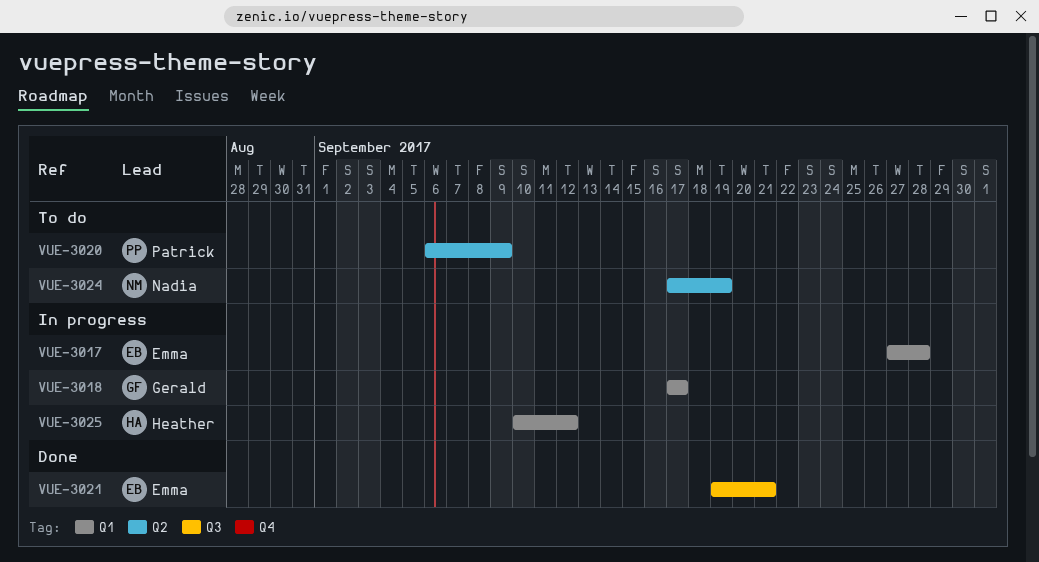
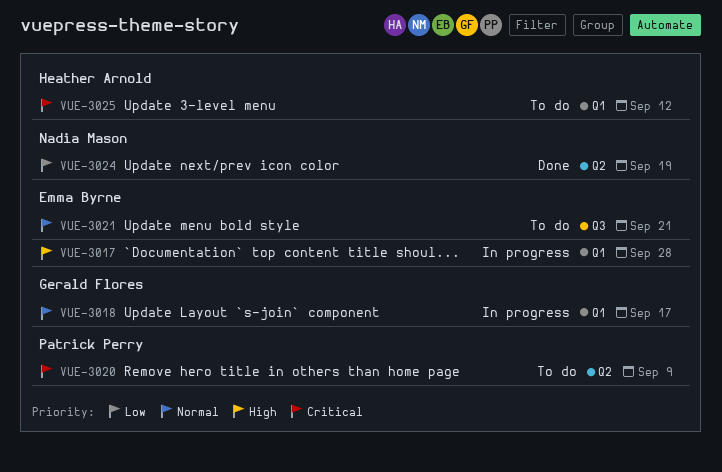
VUE-3021, status: Done -> To do
VUE-3024, status: To do -> Done
VUE-3025, status: In progress -> To do

